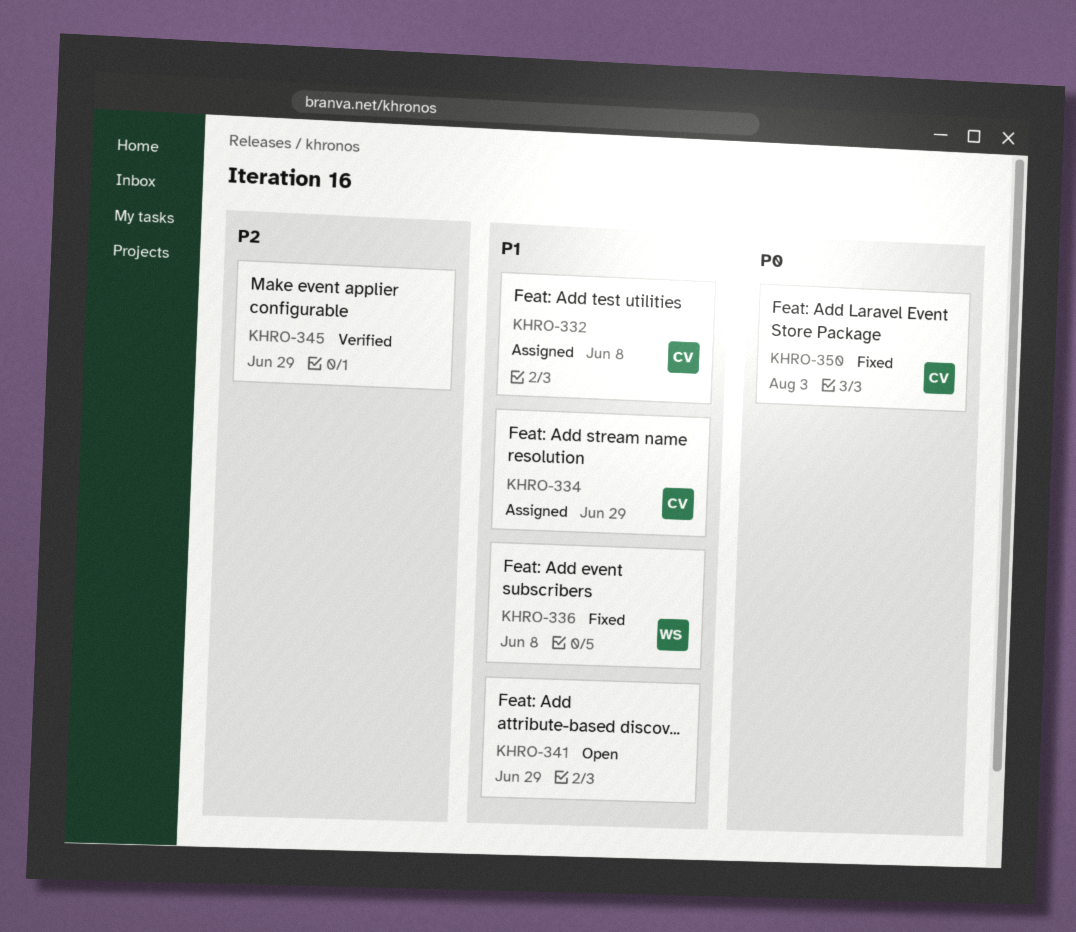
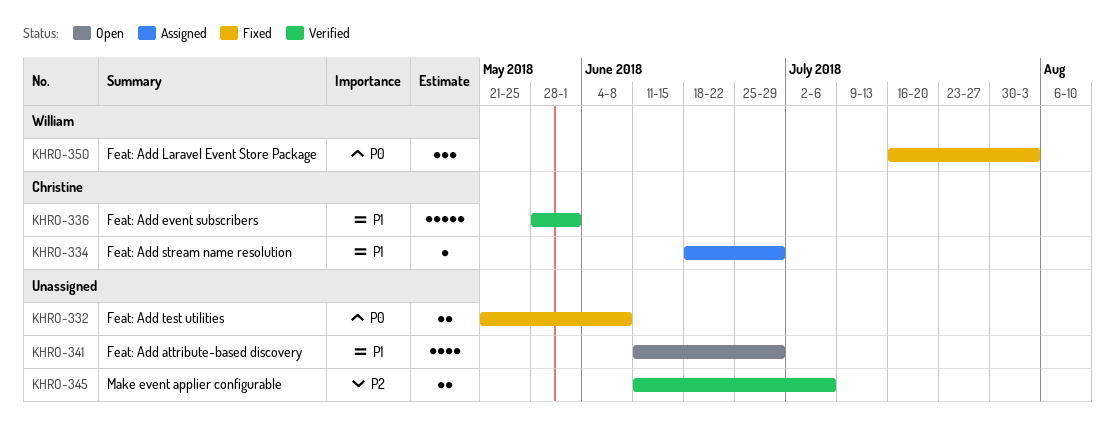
KHRO-332, status: Assigned -> Fixed
KHRO-332, owner: Christine -> none
KHRO-332, priority: P1 -> P0
KHRO-336, status: Fixed -> Verified
KHRO-336, owner: William -> Christine
KHRO-336, due: Jun 8 -> Jun 1
KHRO-345, due: Jun 29 -> Jul 6
KHRO-350, owner: Christine -> William

